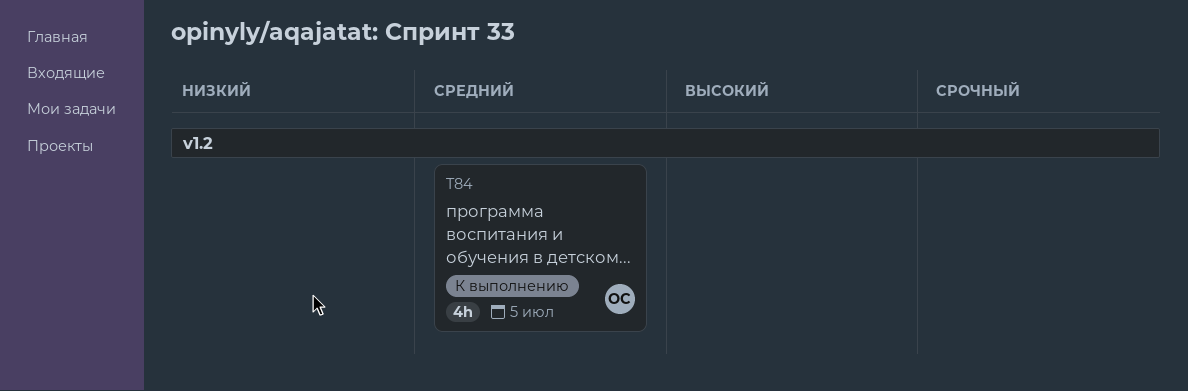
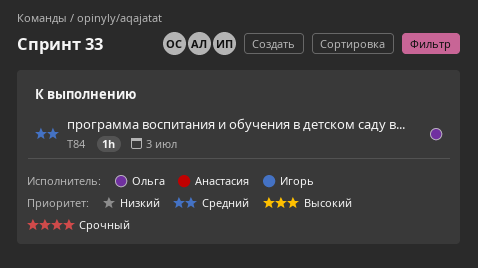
T84, estimate: 4h -> 1h
T84, due: Jul 5 -> Jul 3

